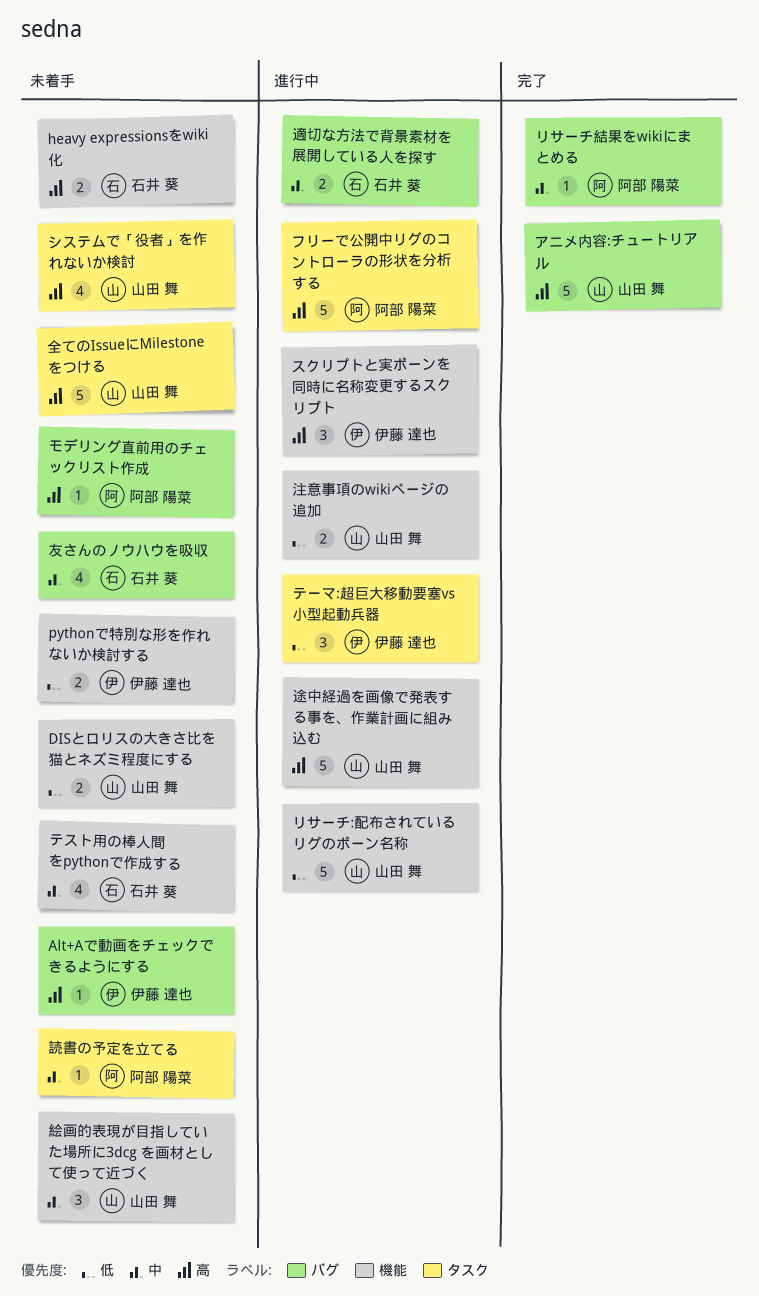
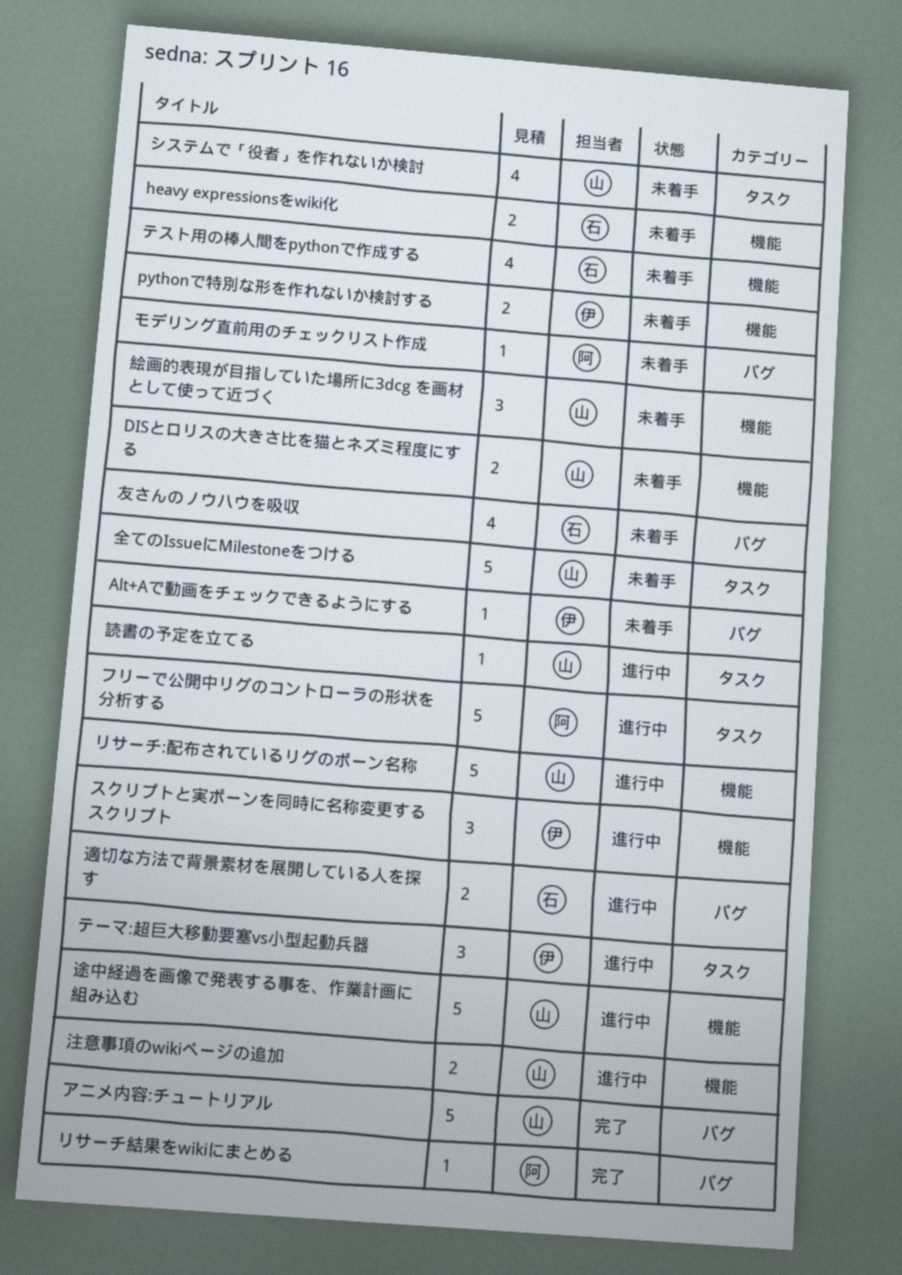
読書の予定を立てる, status: 未着手 -> 進行中
読書の予定を立てる, owner: 阿部 陽菜 -> 山田 舞

